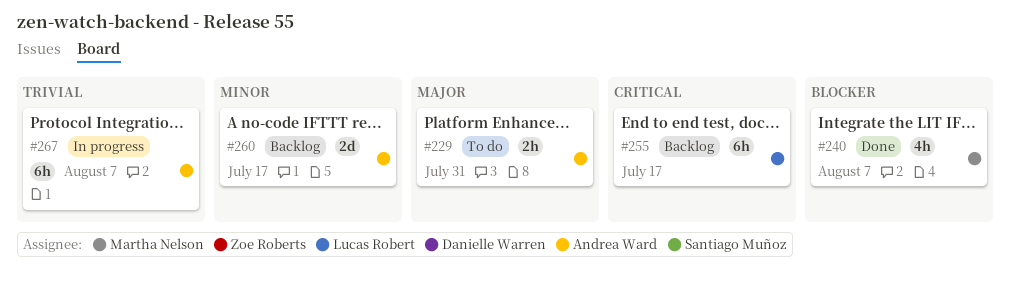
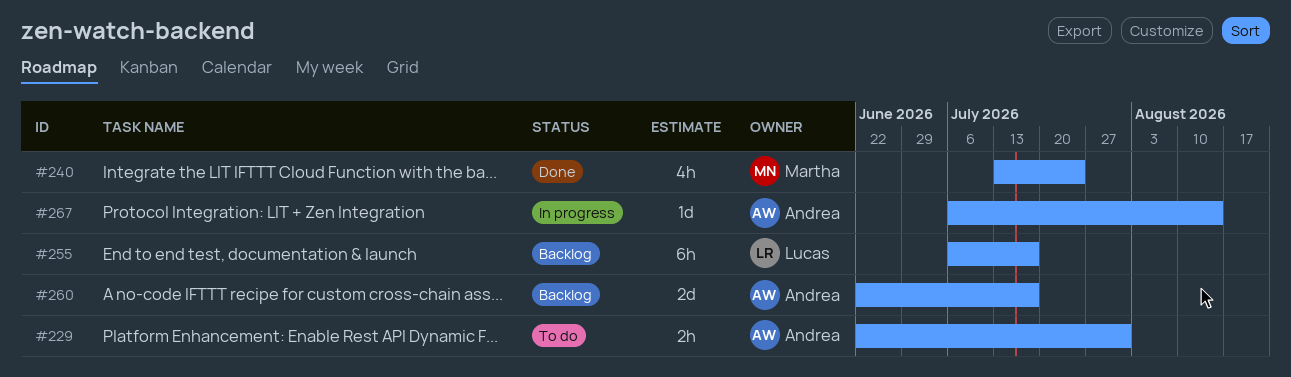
#240, due: Aug 7 -> Jul 24
#267, estimate: 6h -> 1d
#267, due: Aug 7 -> Aug 14

